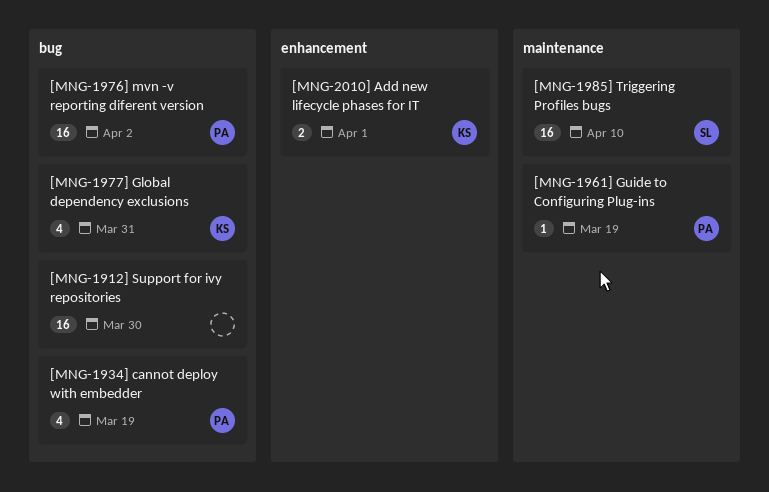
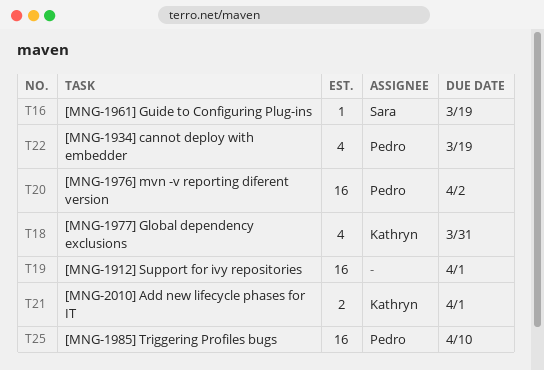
[MNG-1912] Support for ivy repositories, due: Mar 30 -> Apr 1
[MNG-1961] Guide to Configuring Plug-ins, owner: Pedro -> Sara
[MNG-1985] Triggering Profiles bugs, owner: Sara -> Pedro

